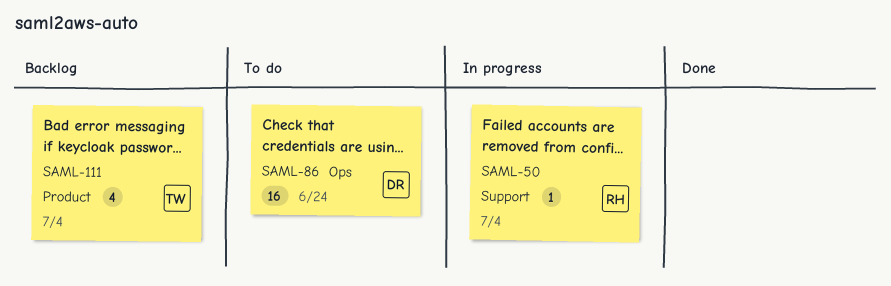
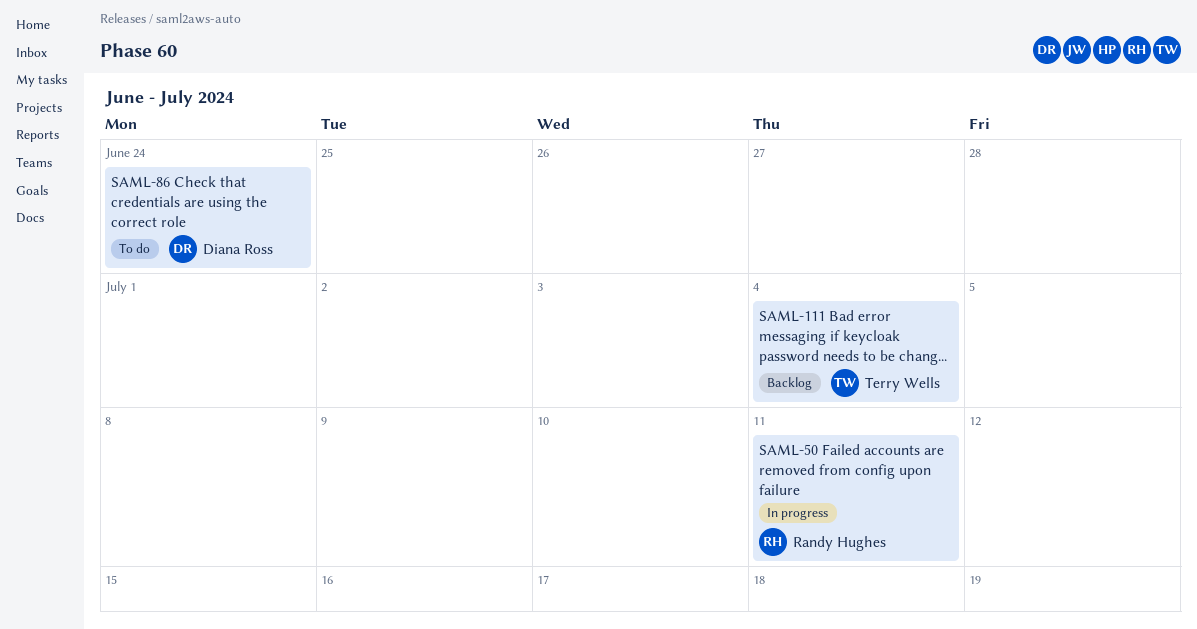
SAML-50, due: Jul 4 -> Jul 11

